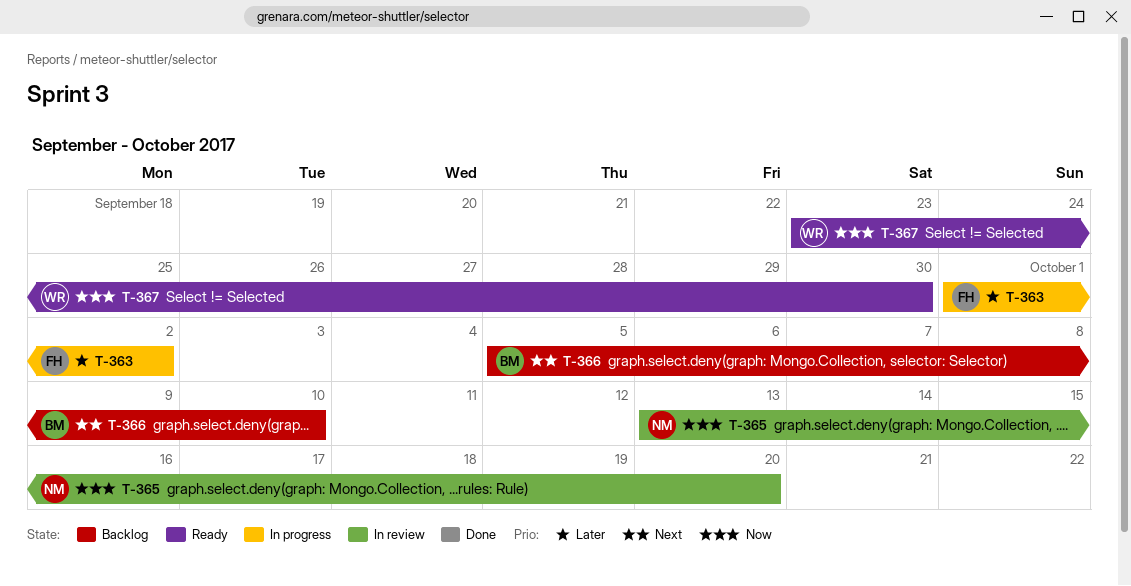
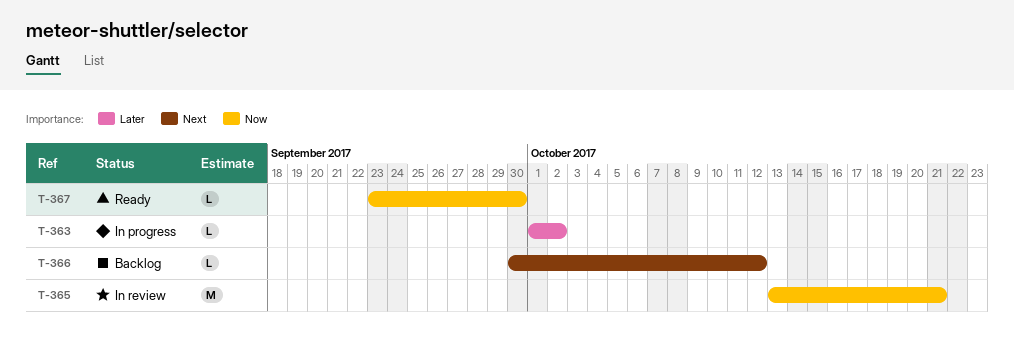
T-365, due: Oct 20 -> Oct 21
T-366, start: Oct 5 -> Sep 30
T-366, due: Oct 10 -> Oct 12

